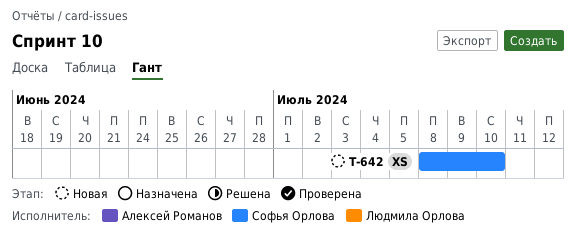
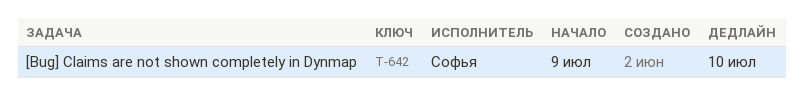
T-642, start: Jul 8 -> Jul 9

